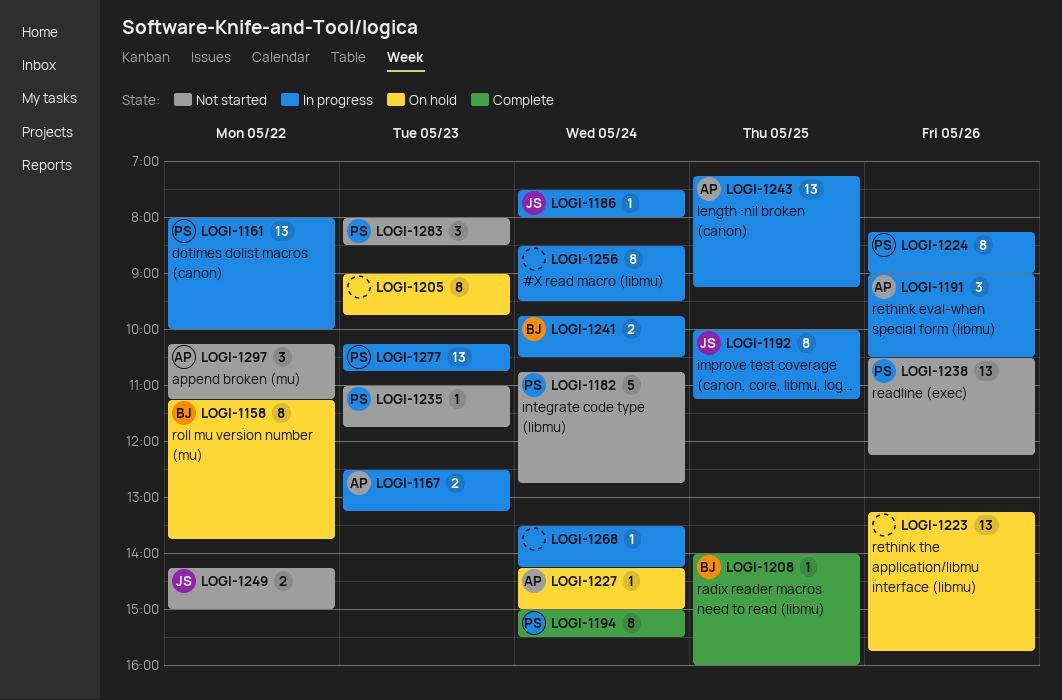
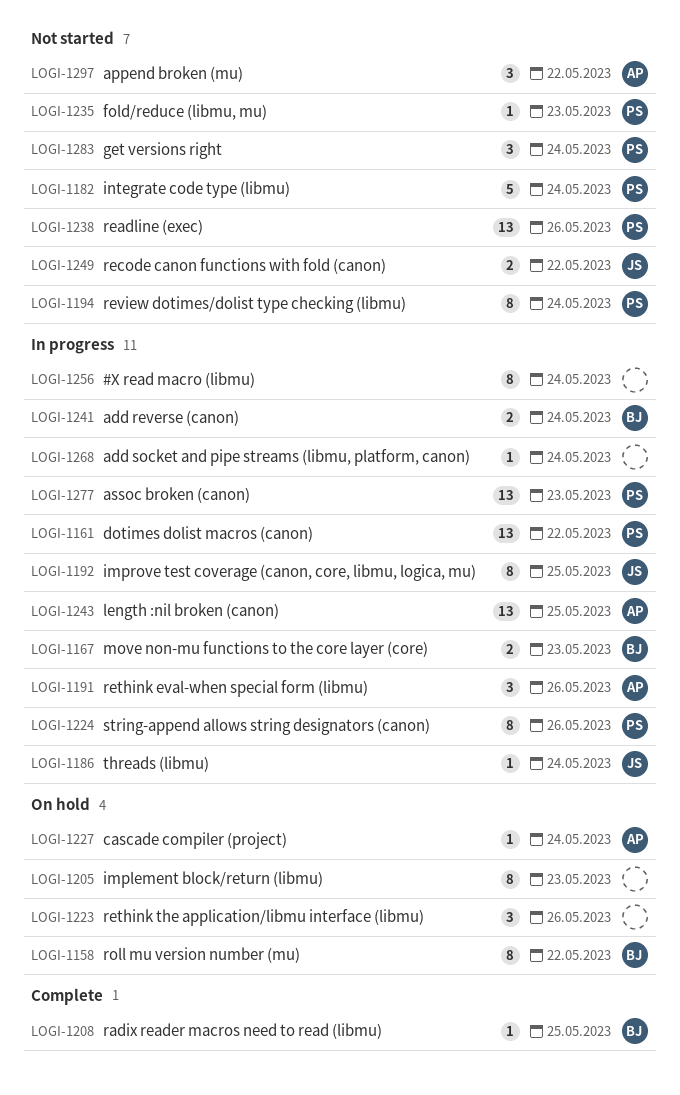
LOGI-1167, owner: AP -> BJ
LOGI-1194, status: Complete -> Not started
LOGI-1223, estimate: 13 -> 3
LOGI-1283, day: May 23 -> May 24

